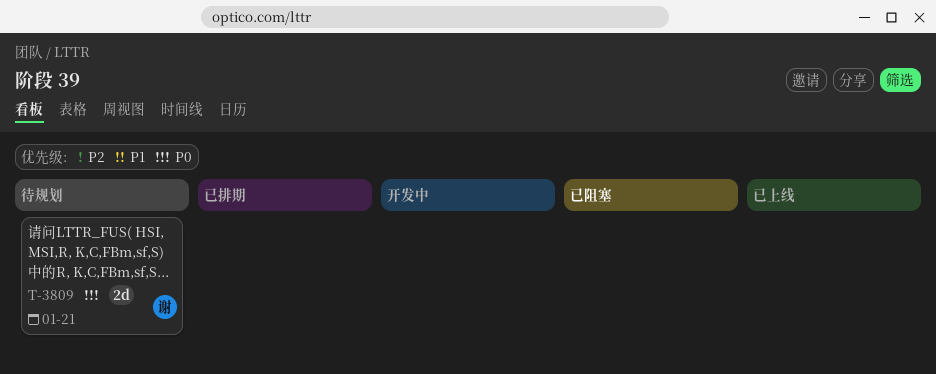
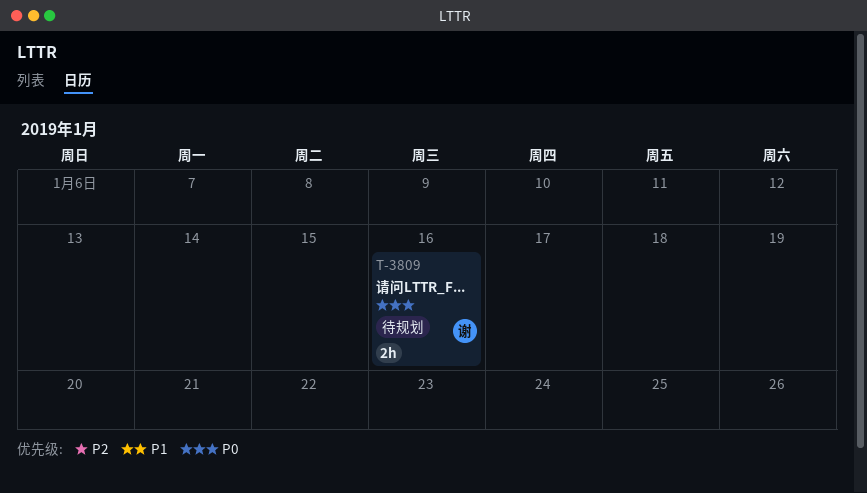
T-3809, estimate: 2d -> 2h
T-3809, due: Jan 21 -> Jan 16

